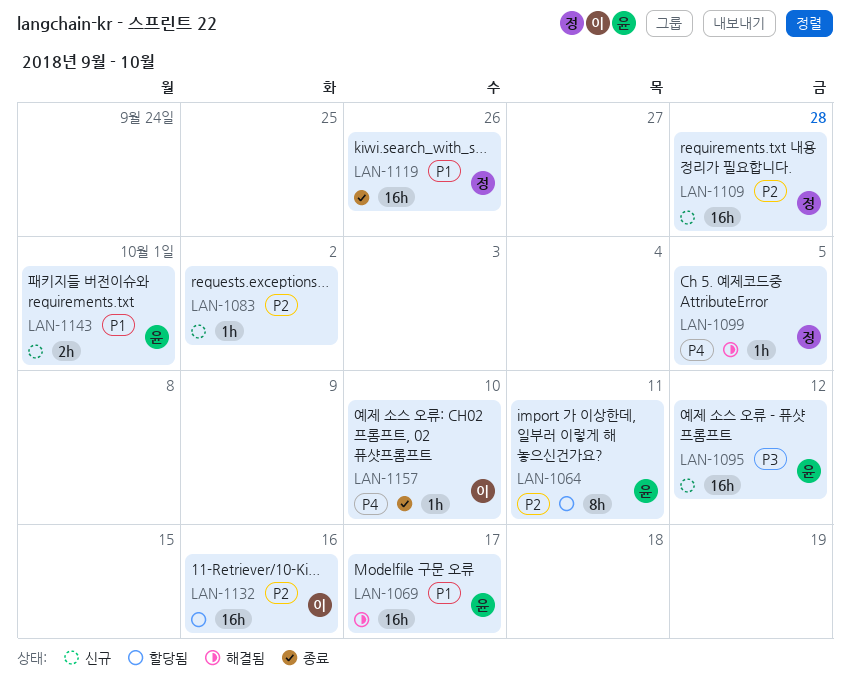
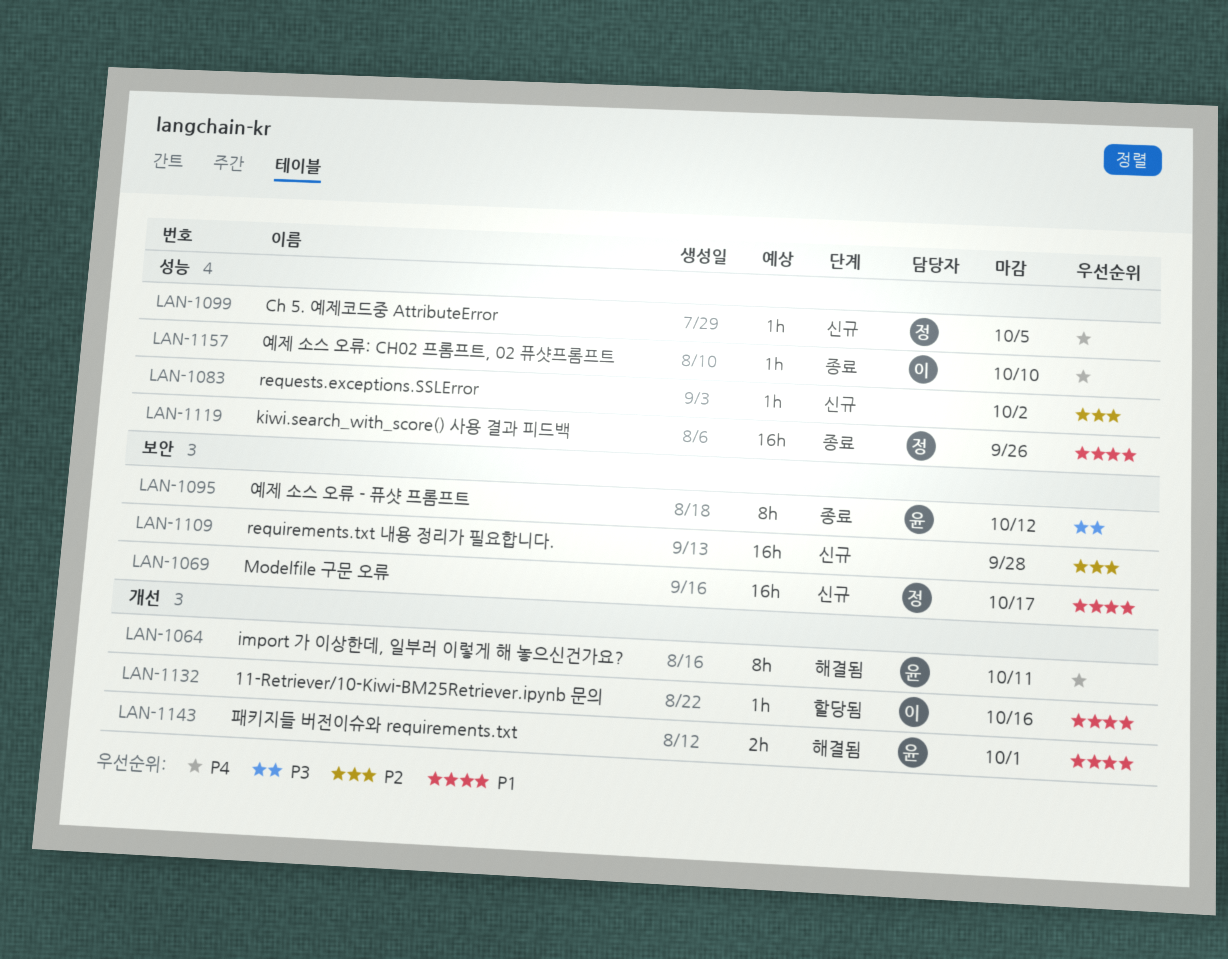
LAN-1064, status: 할당됨 -> 해결됨
LAN-1064, priority: P2 -> P4
LAN-1069, status: 해결됨 -> 신규
LAN-1069, owner: 윤 -> 정
LAN-1095, status: 신규 -> 종료
LAN-1095, estimate: 16h -> 8h
LAN-1099, status: 해결됨 -> 신규
LAN-1109, owner: 정 -> none
LAN-1132, priority: P2 -> P1
LAN-1132, estimate: 16h -> 1h
LAN-1143, status: 신규 -> 해결됨

